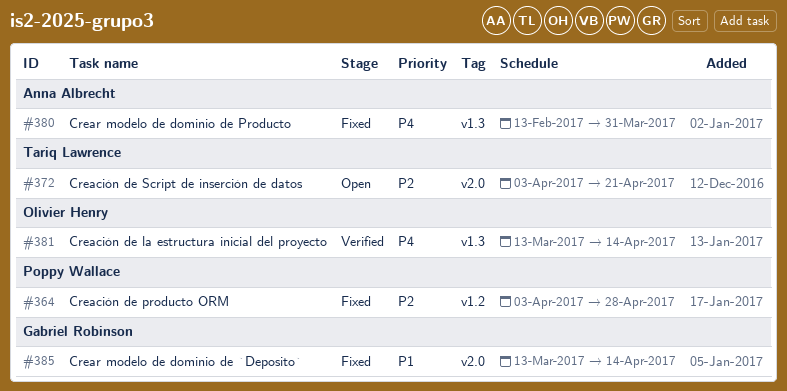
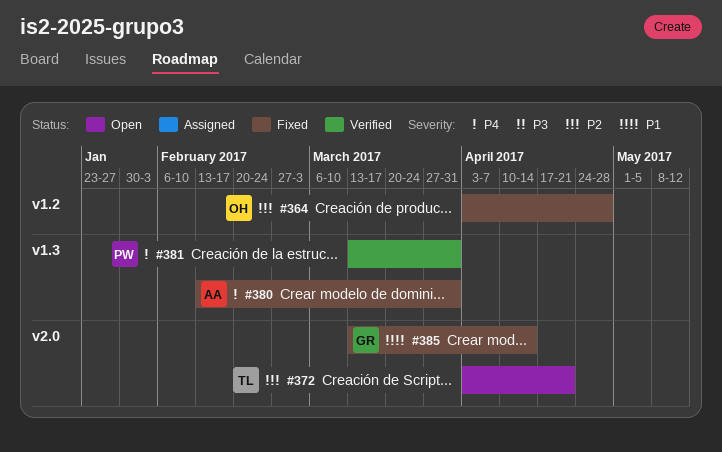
#364, owner: Poppy Wallace -> Olivier Henry
#381, owner: Olivier Henry -> Poppy Wallace
#381, due: Apr 14 -> Mar 31

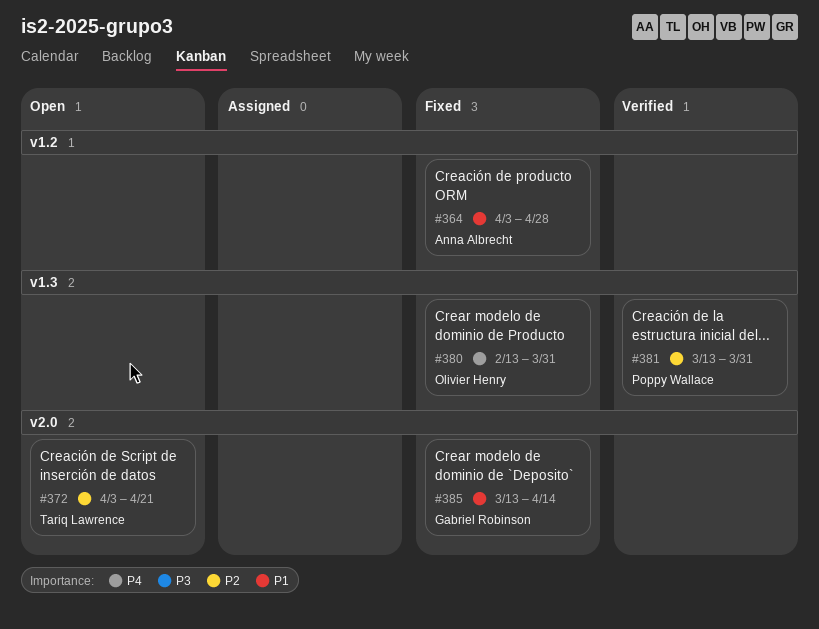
#364, owner: Olivier Henry -> Anna Albrecht
#364, priority: P2 -> P1
#380, owner: Anna Albrecht -> Olivier Henry
#381, priority: P4 -> P2

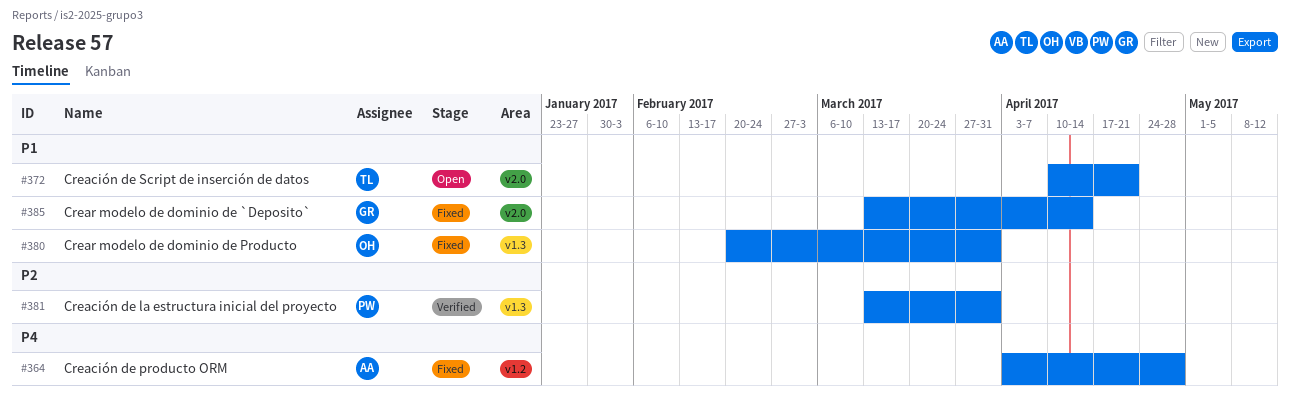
#364, priority: P1 -> P4
#372, priority: P2 -> P1
#372, start: Apr 3 -> Apr 10
#380, priority: P4 -> P1
#380, start: Feb 13 -> Feb 20

